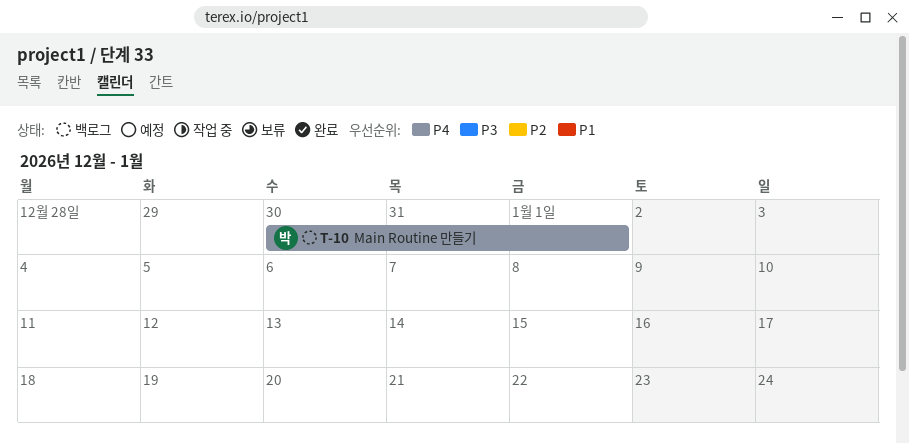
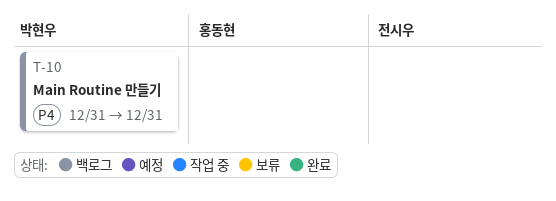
T-10, start: Dec 30 -> Dec 31
T-10, due: Jan 1 -> Dec 31

